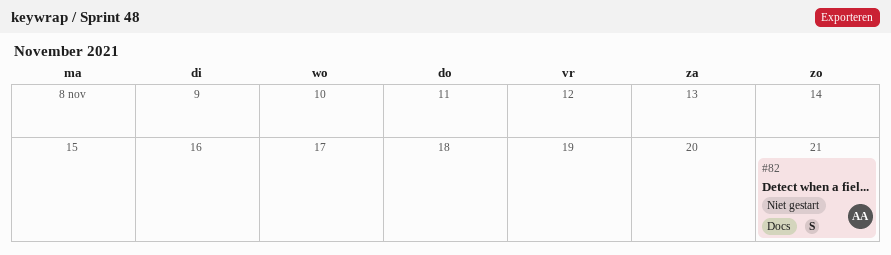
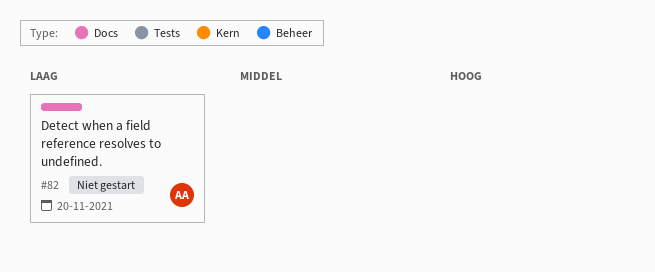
#82, due: Nov 21 -> Nov 20

